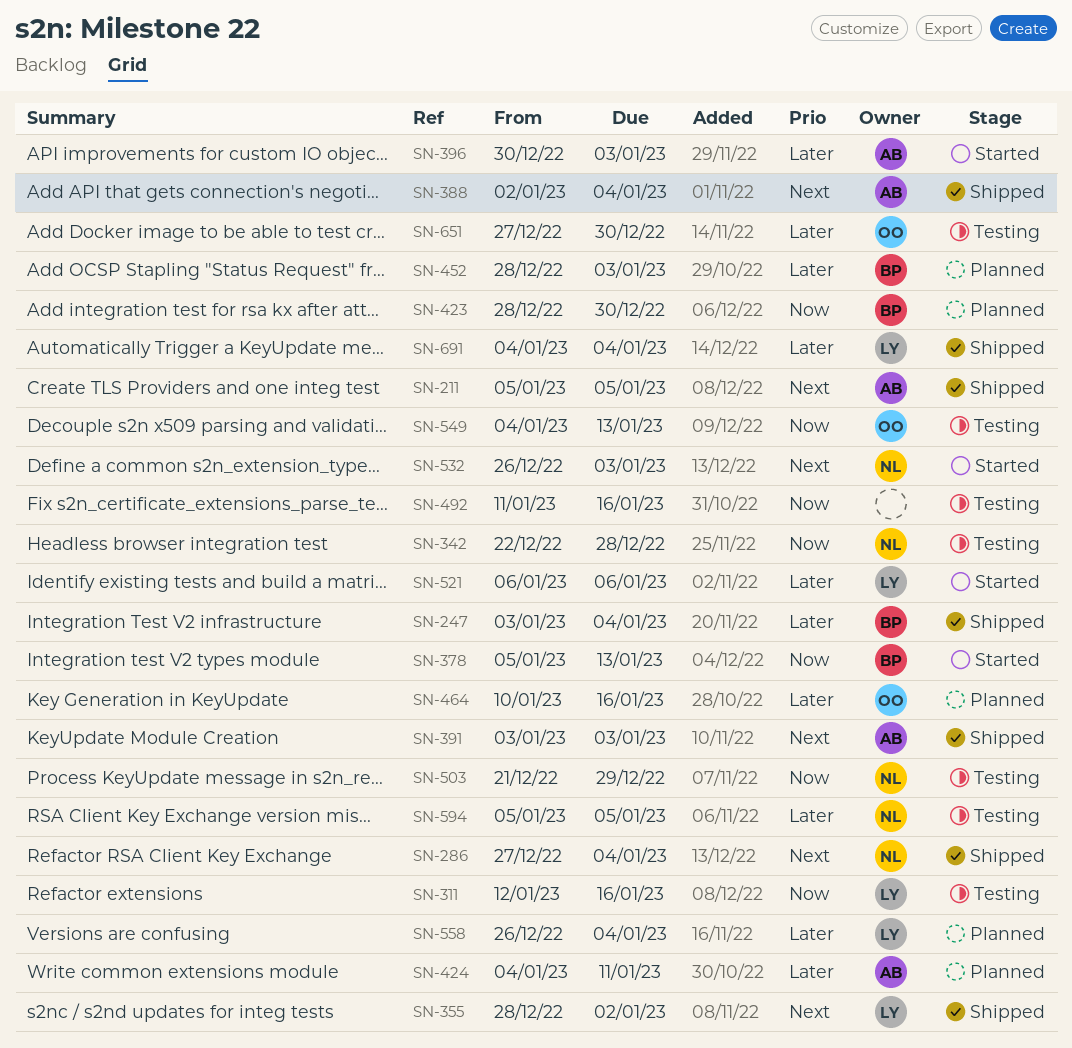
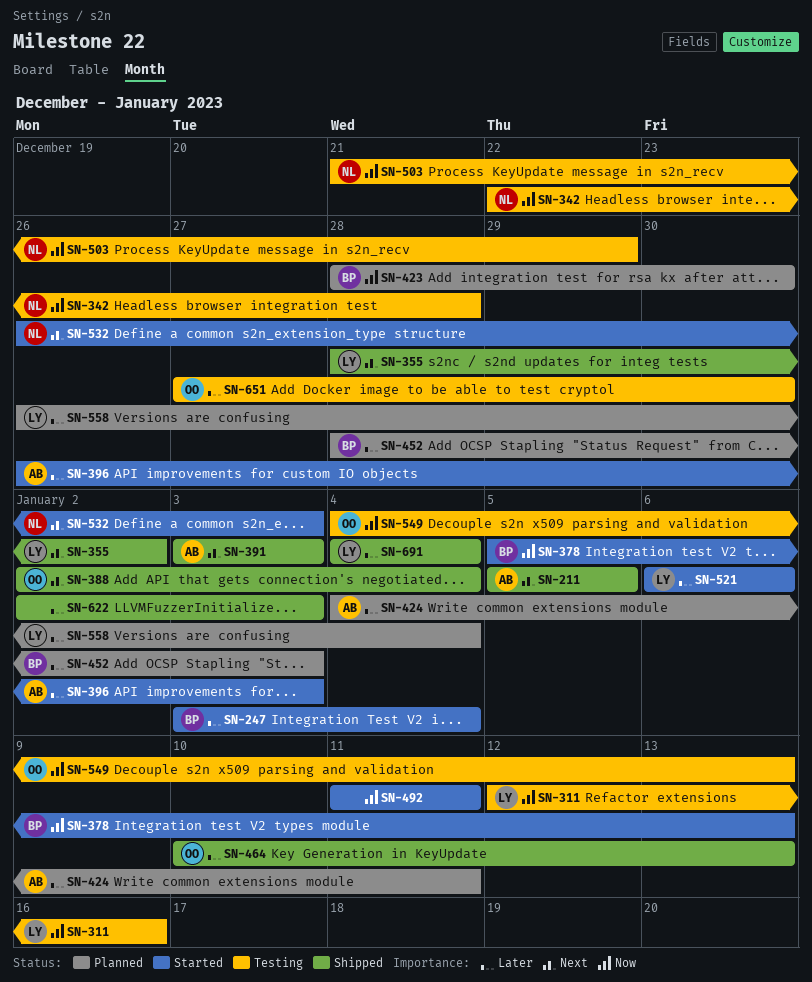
SN-247, status: Shipped -> Started
SN-286: present -> none
SN-388, owner: AB -> OO
SN-396, start: Dec 30 -> Dec 26
SN-464, status: Planned -> Shipped
SN-464, due: Jan 16 -> Jan 13
SN-492, status: Testing -> Started
SN-492, due: Jan 16 -> Jan 11
SN-594: present -> none
SN-622: none -> present

